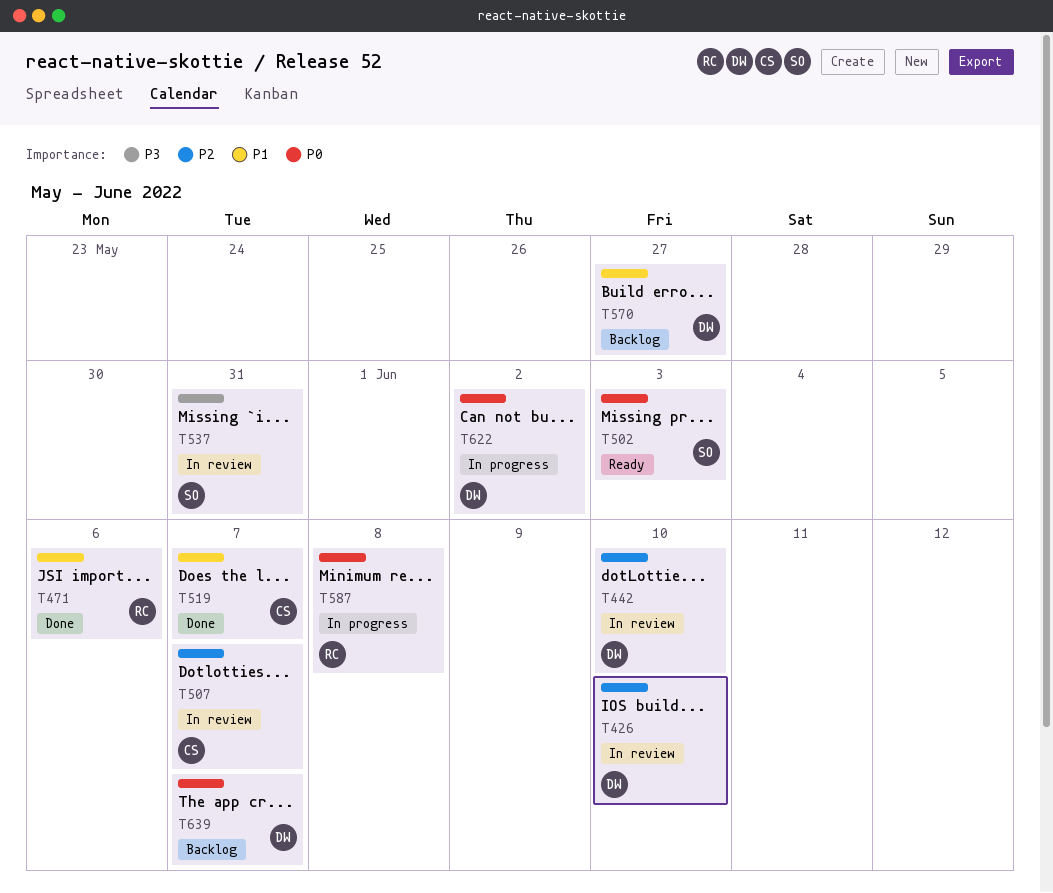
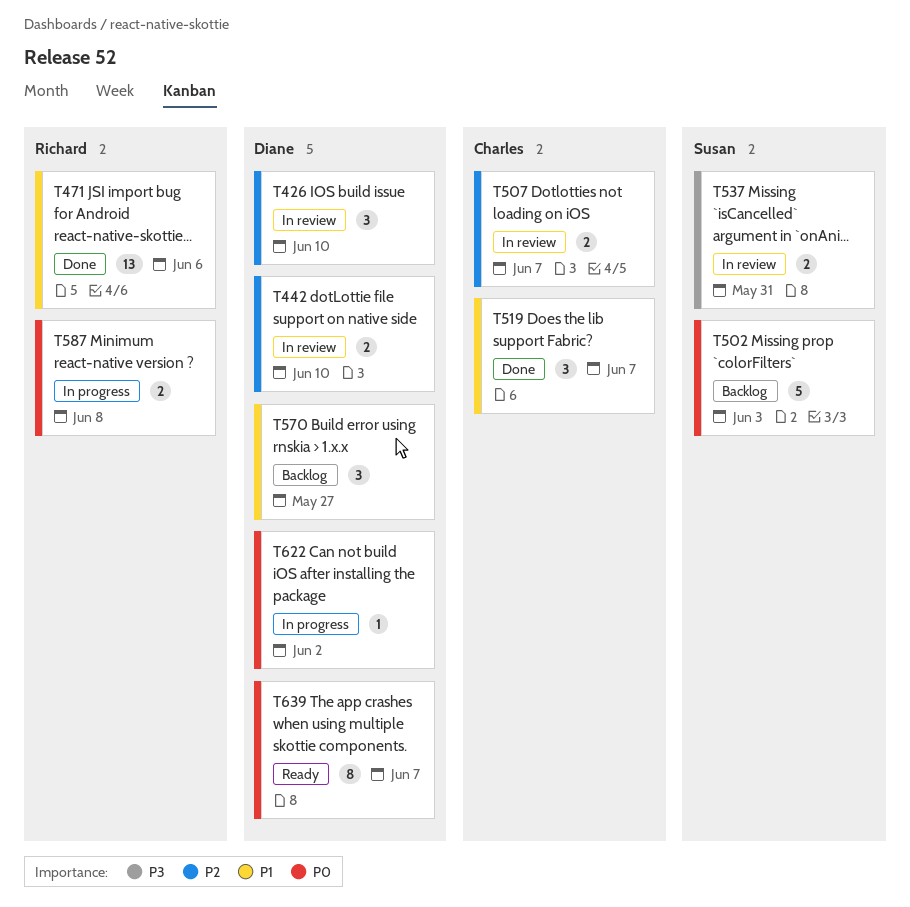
T502, status: Ready -> Backlog
T639, status: Backlog -> Ready

